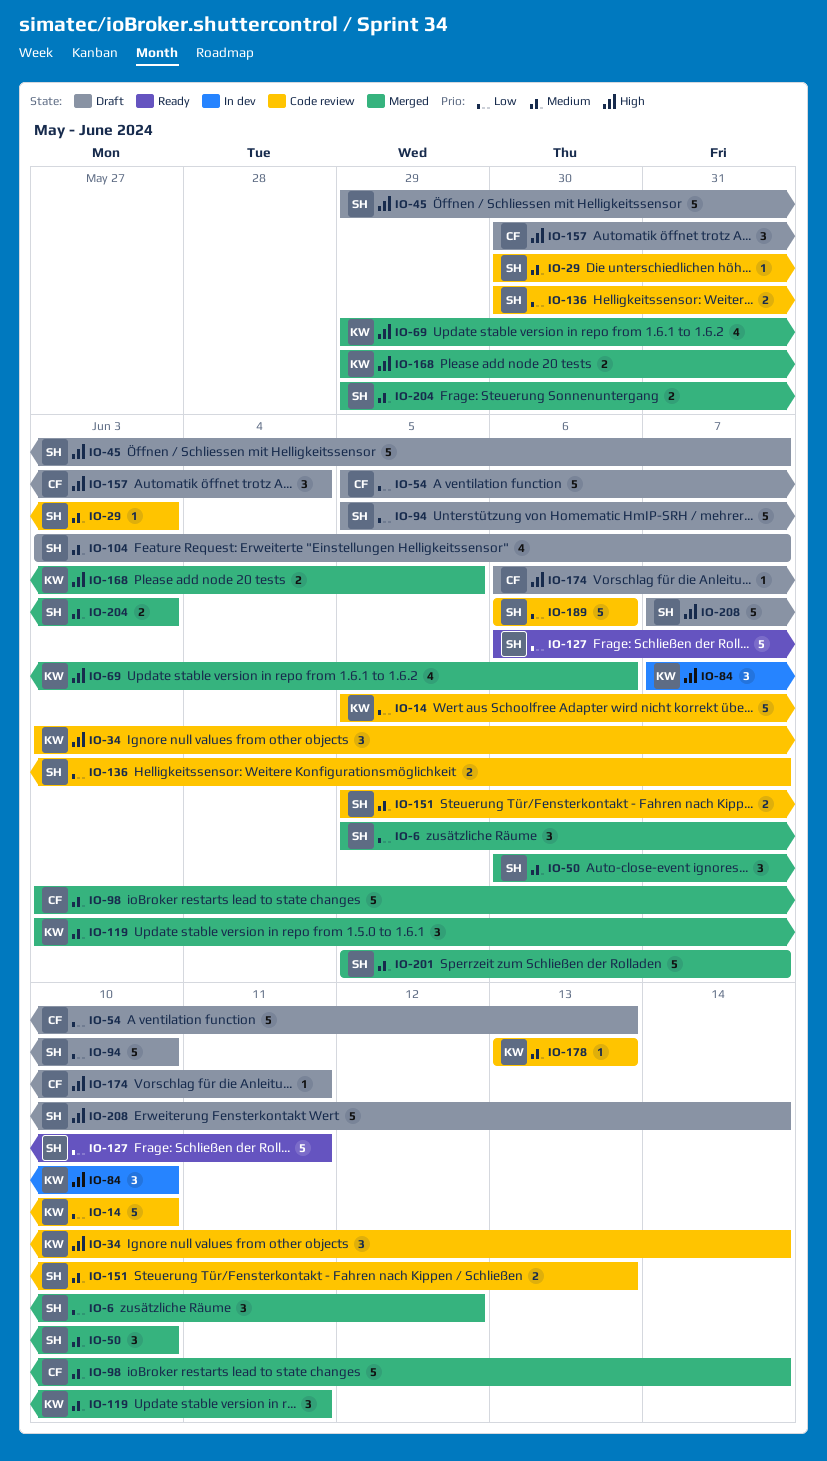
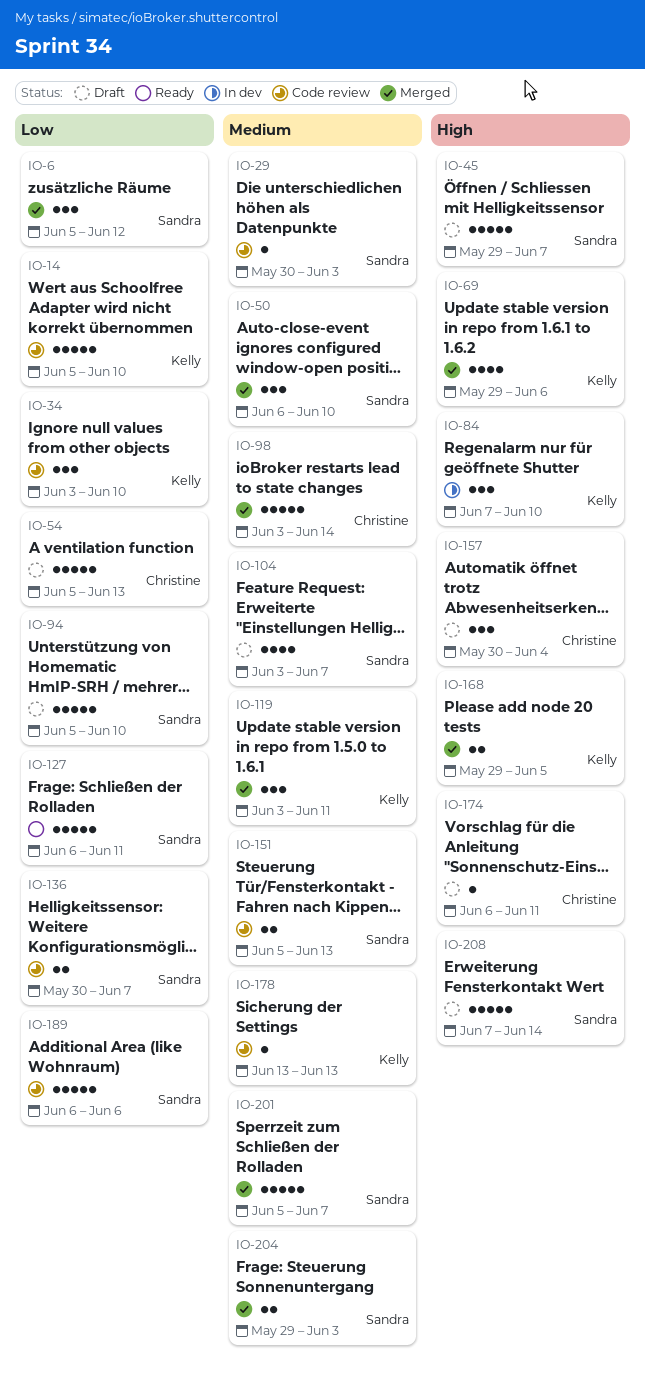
IO-34, priority: High -> Low
IO-34, due: Jun 14 -> Jun 10

